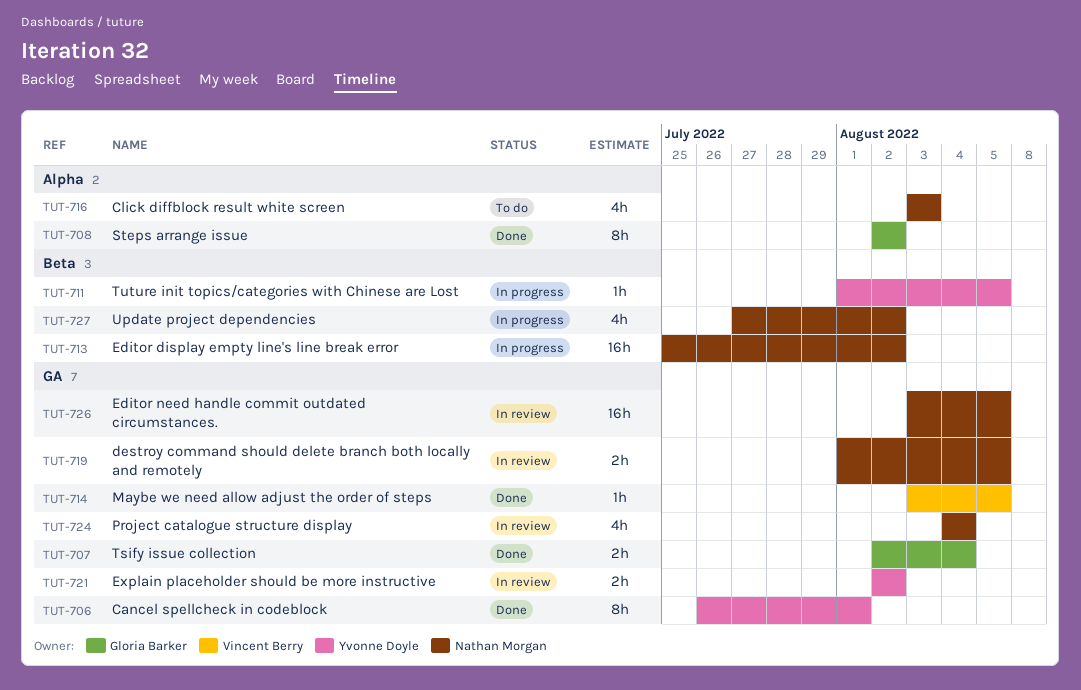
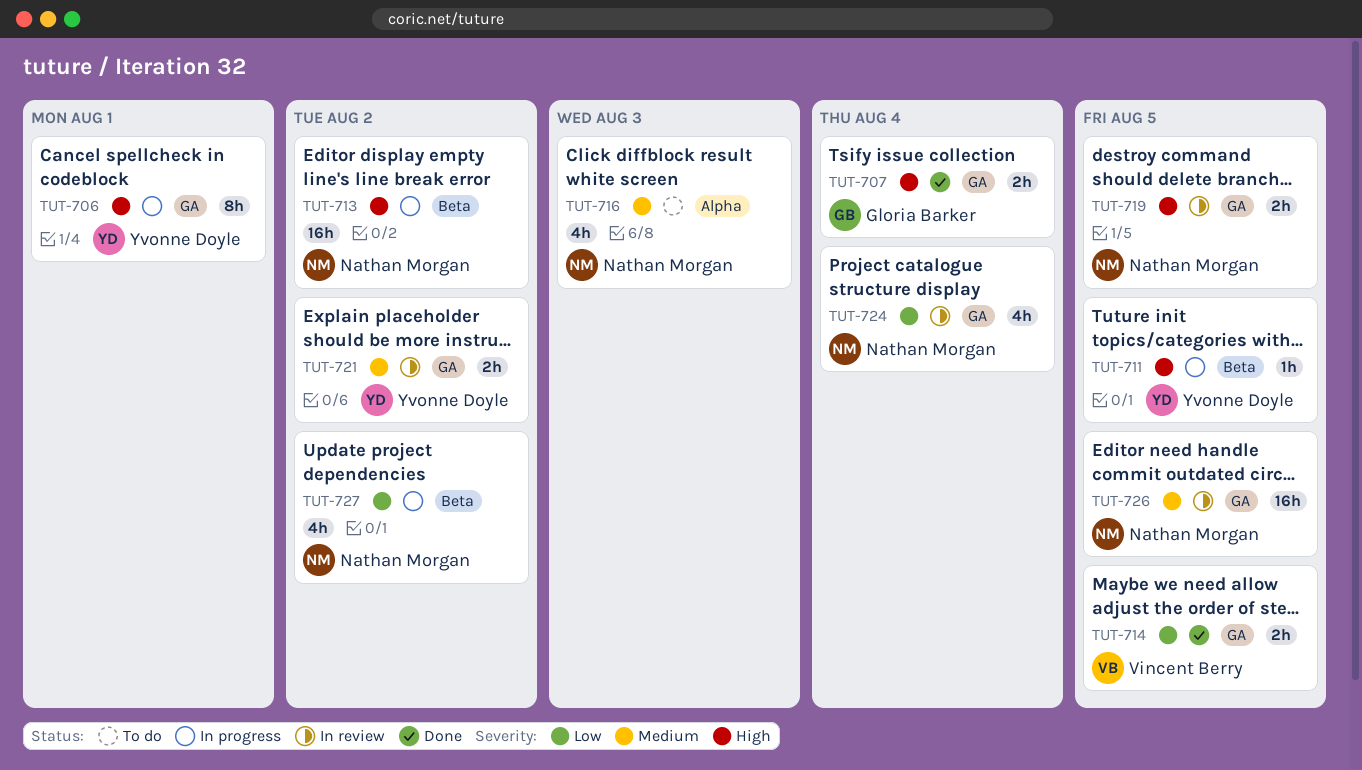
TUT-706, status: Done -> In progress
TUT-708: present -> none
TUT-714, estimate: 1h -> 2h

